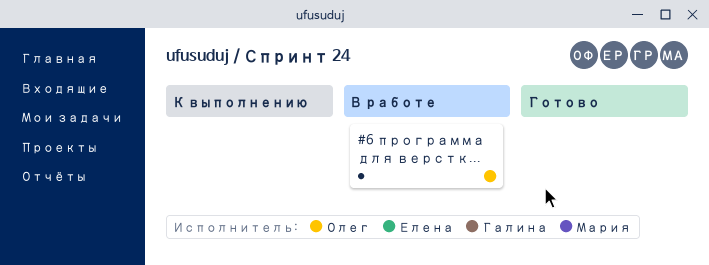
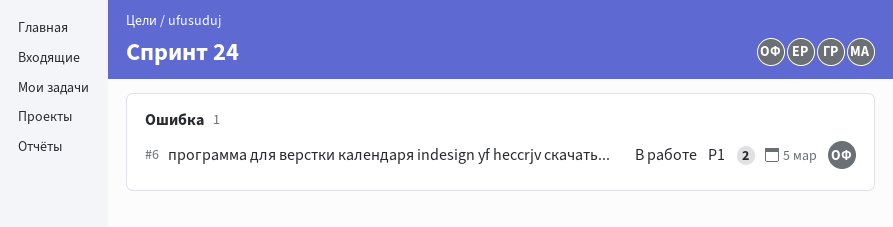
#6, estimate: 1 -> 2

